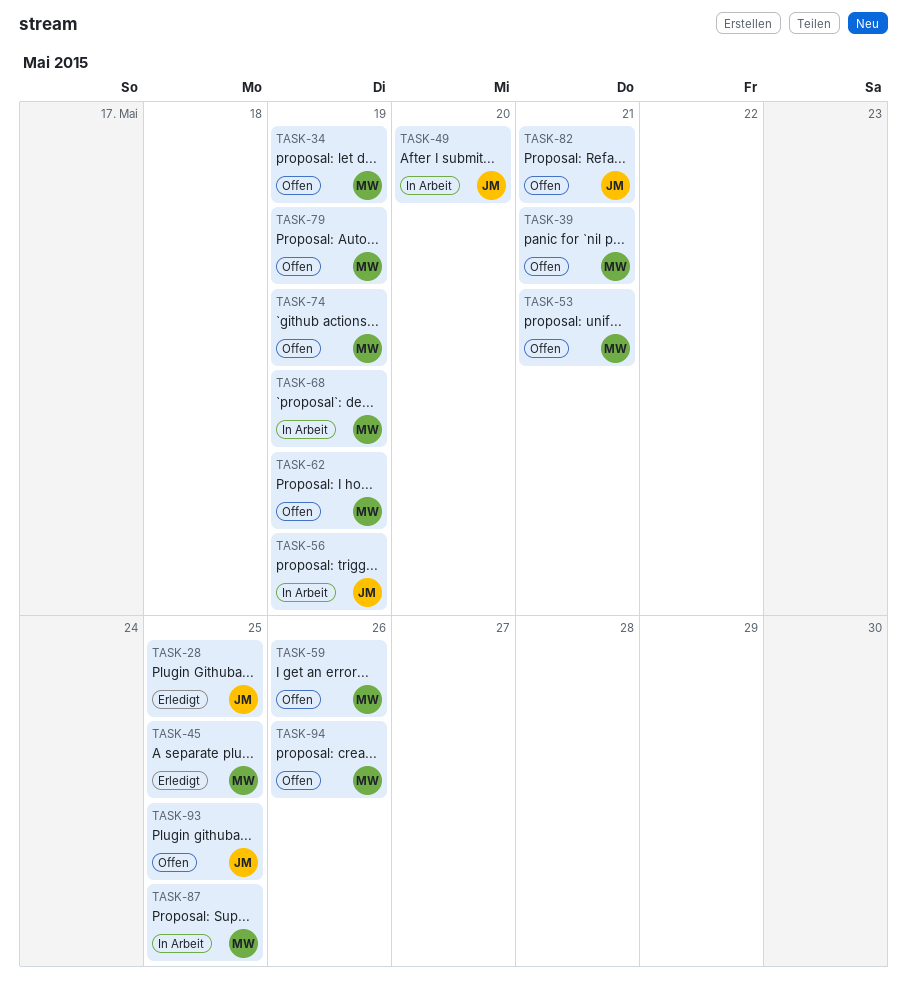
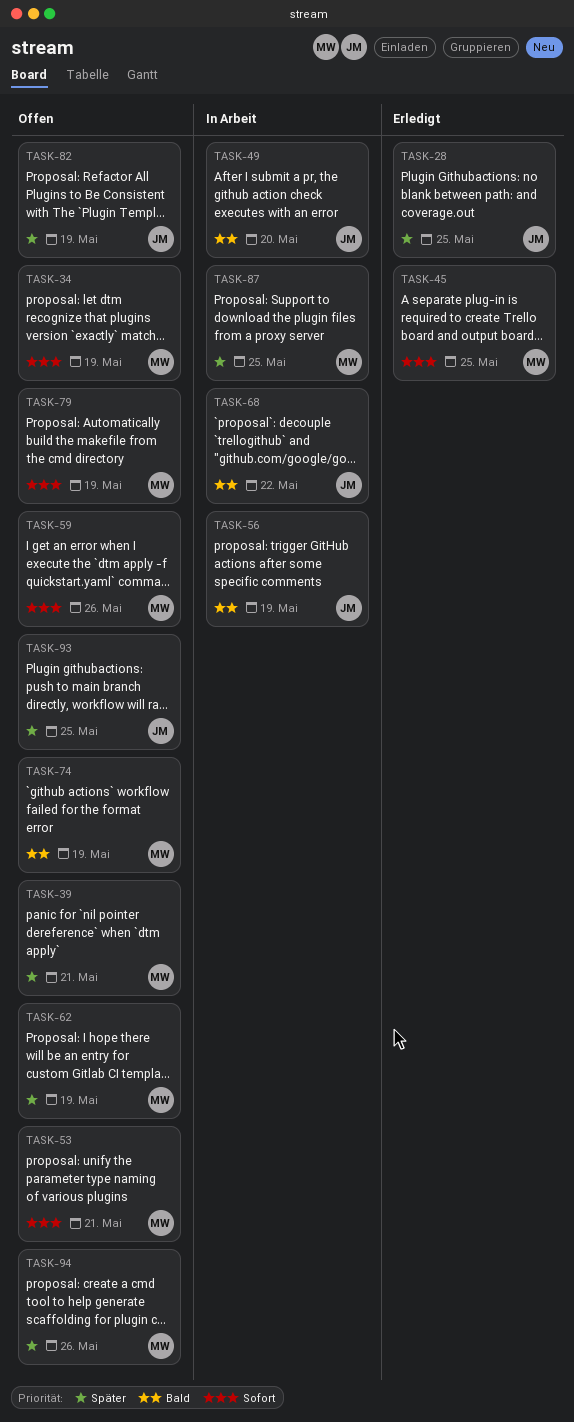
TASK-68, owner: MW -> JM
TASK-68, due: May 19 -> May 22
TASK-82, due: May 21 -> May 19

